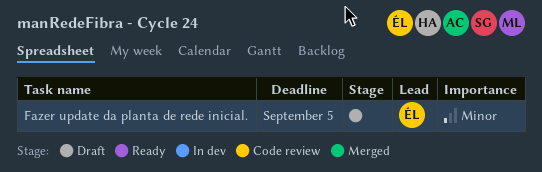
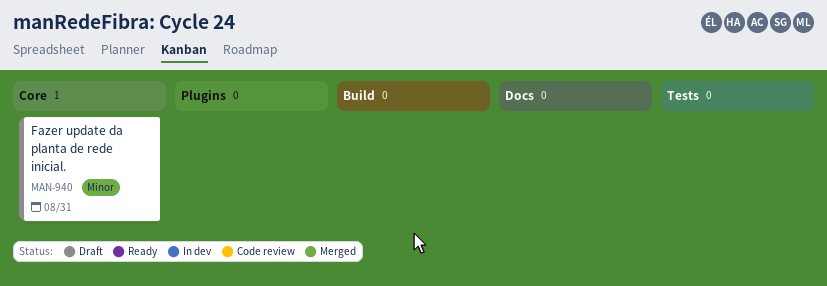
Fazer update da planta de rede inicial., due: Sep 5 -> Aug 31

